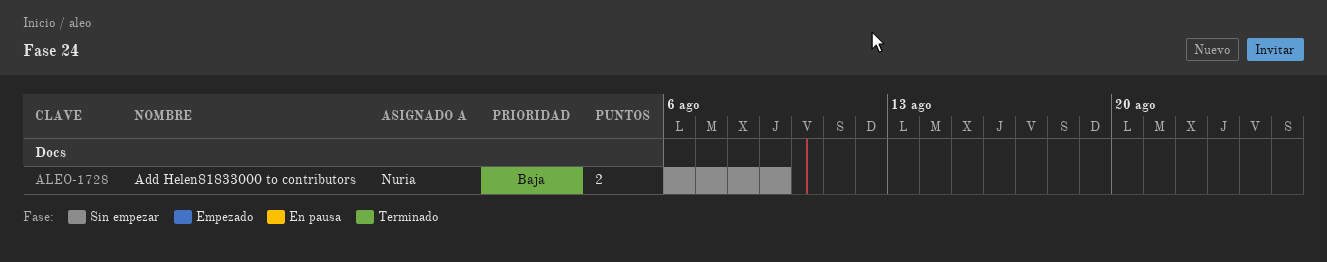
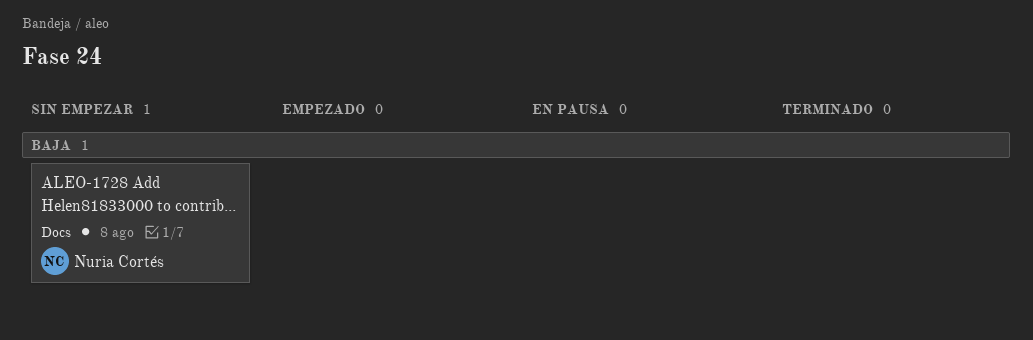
ALEO-1728, estimate: 2 -> 1
ALEO-1728, due: Aug 9 -> Aug 8

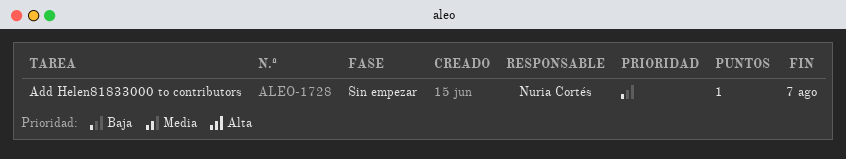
ALEO-1728, due: Aug 8 -> Aug 7

